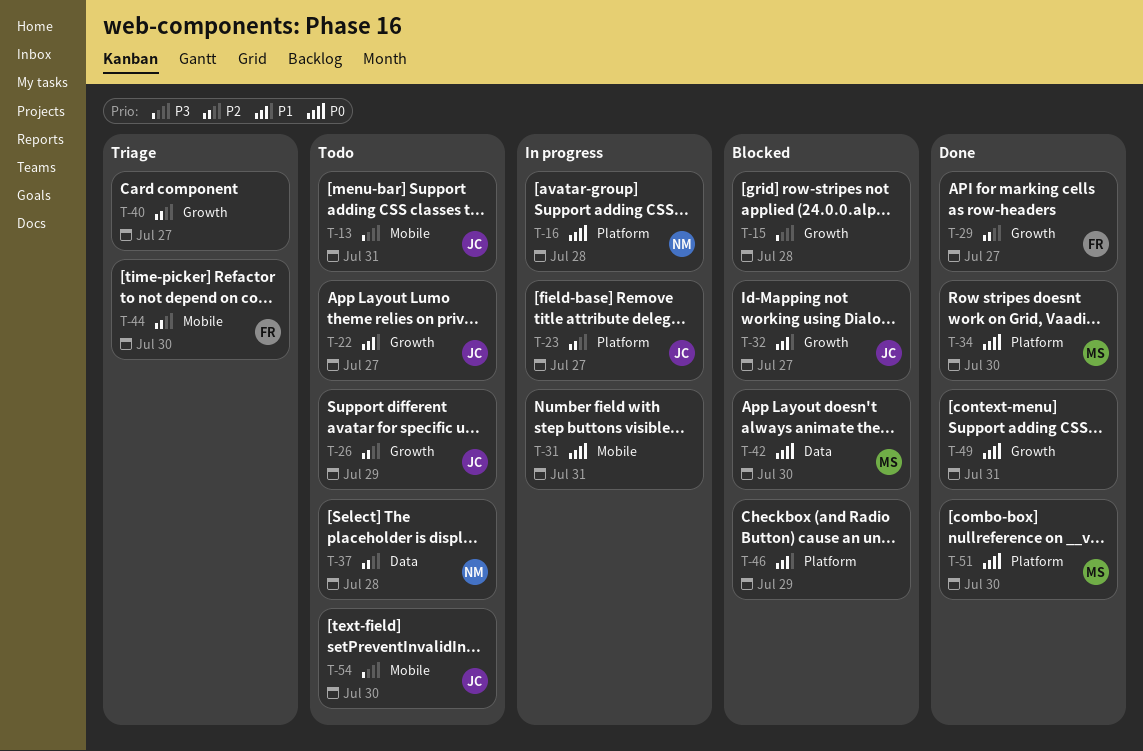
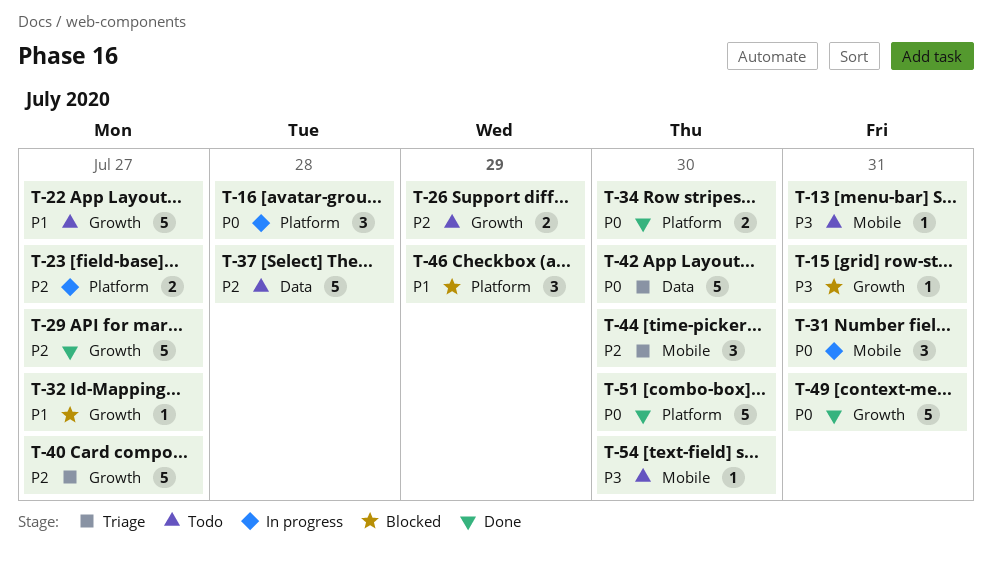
T-15, due: Jul 28 -> Jul 31
T-42, status: Blocked -> Triage

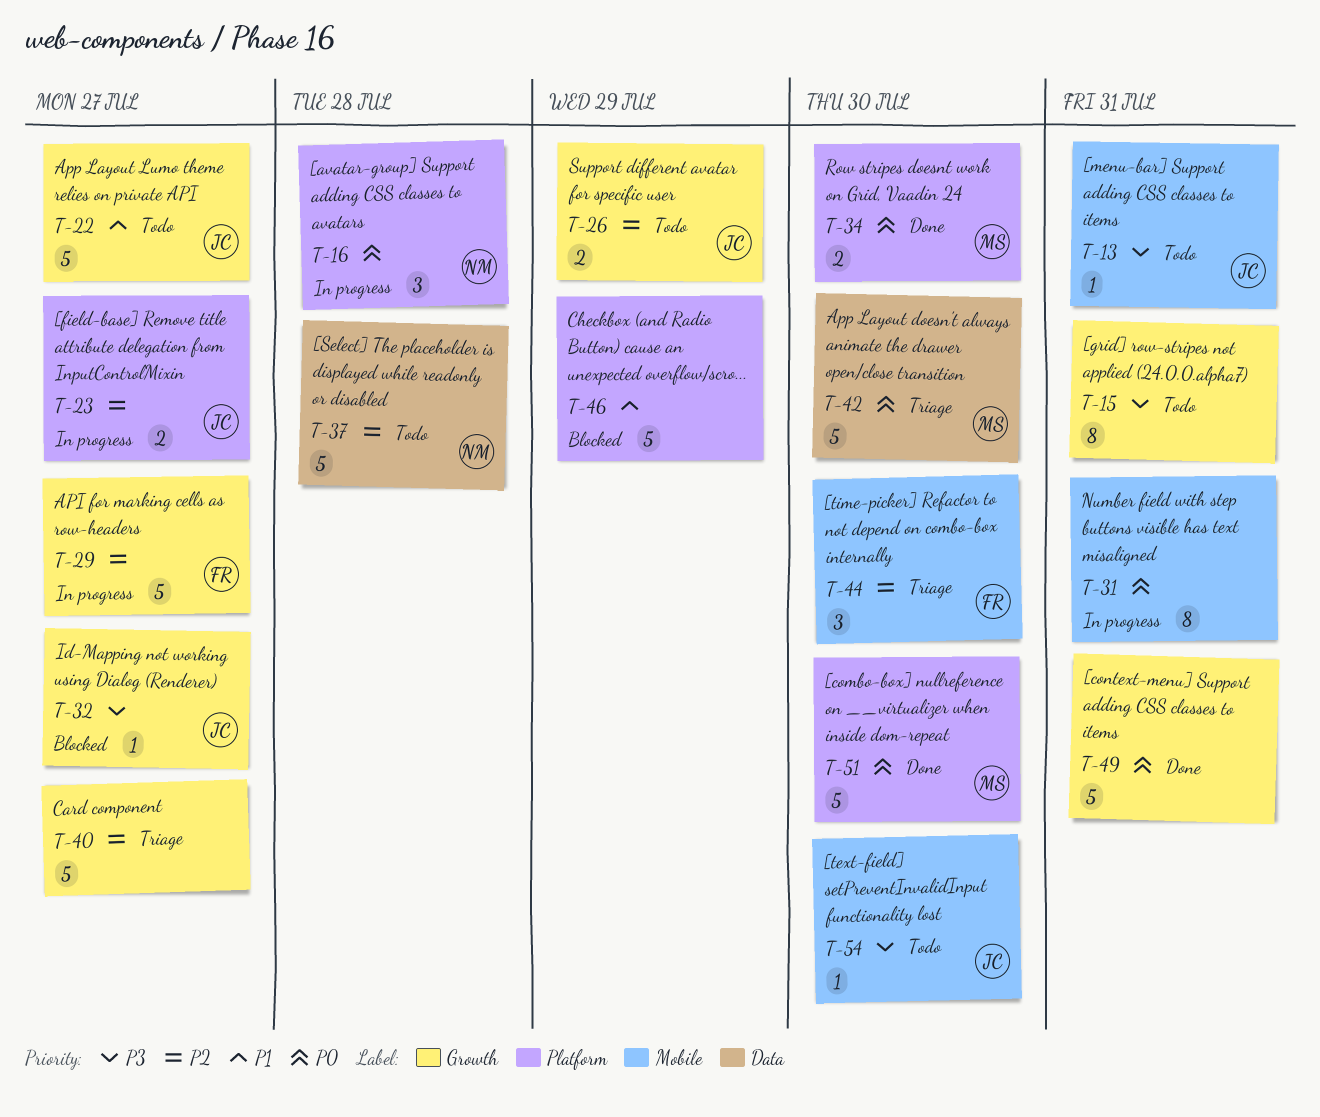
T-15, status: Blocked -> Todo
T-15, estimate: 1 -> 8
T-29, status: Done -> In progress
T-31, estimate: 3 -> 8
T-32, priority: P1 -> P3
T-46, estimate: 3 -> 5

